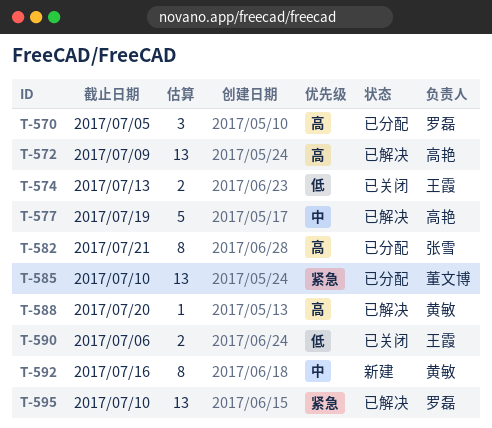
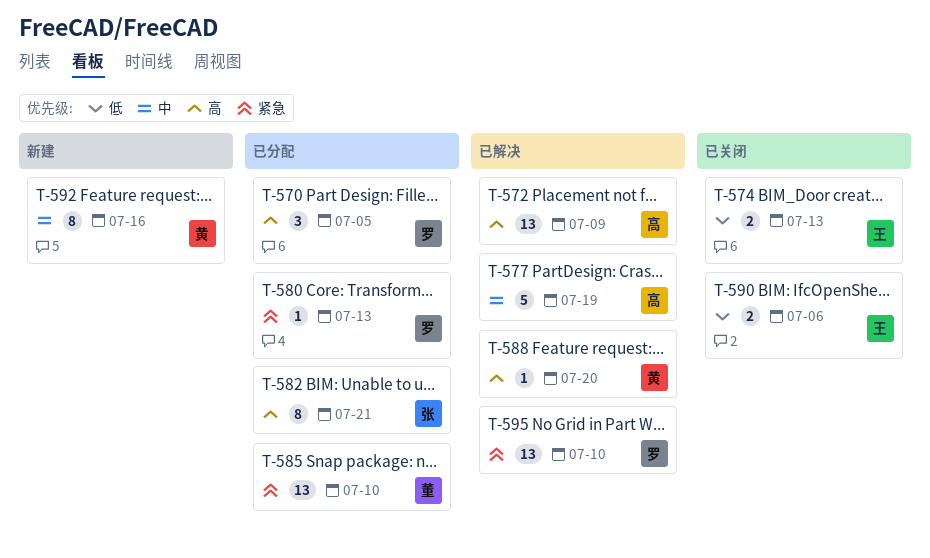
T-580: none -> present

